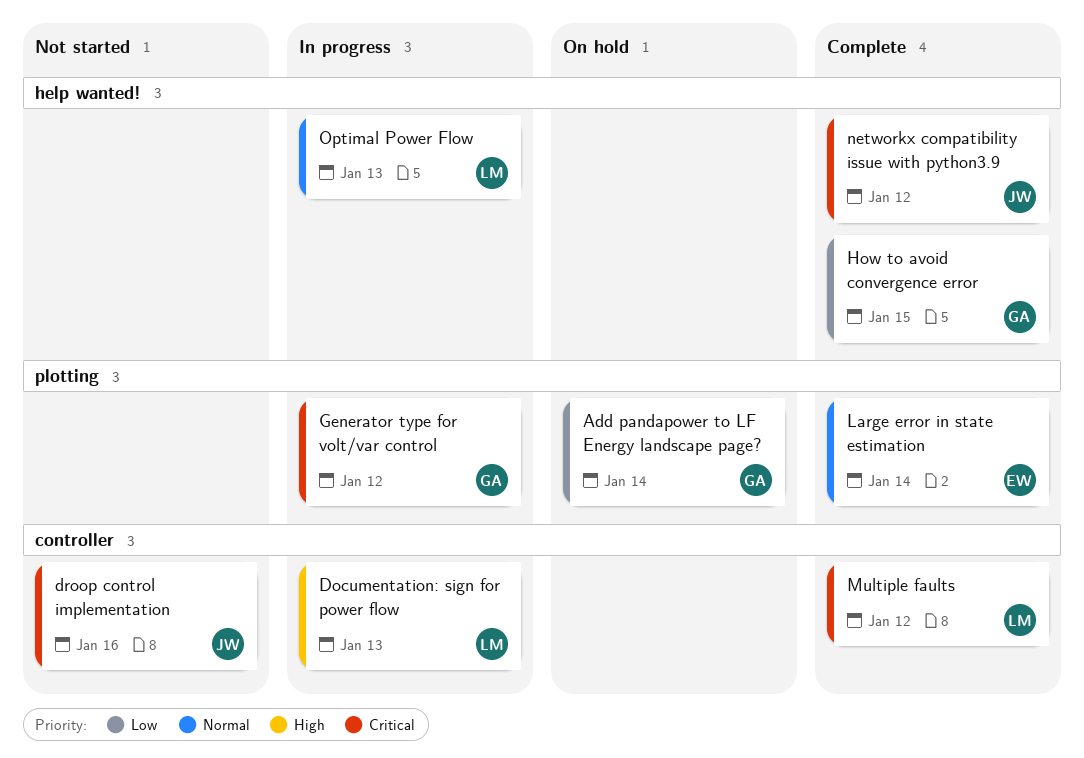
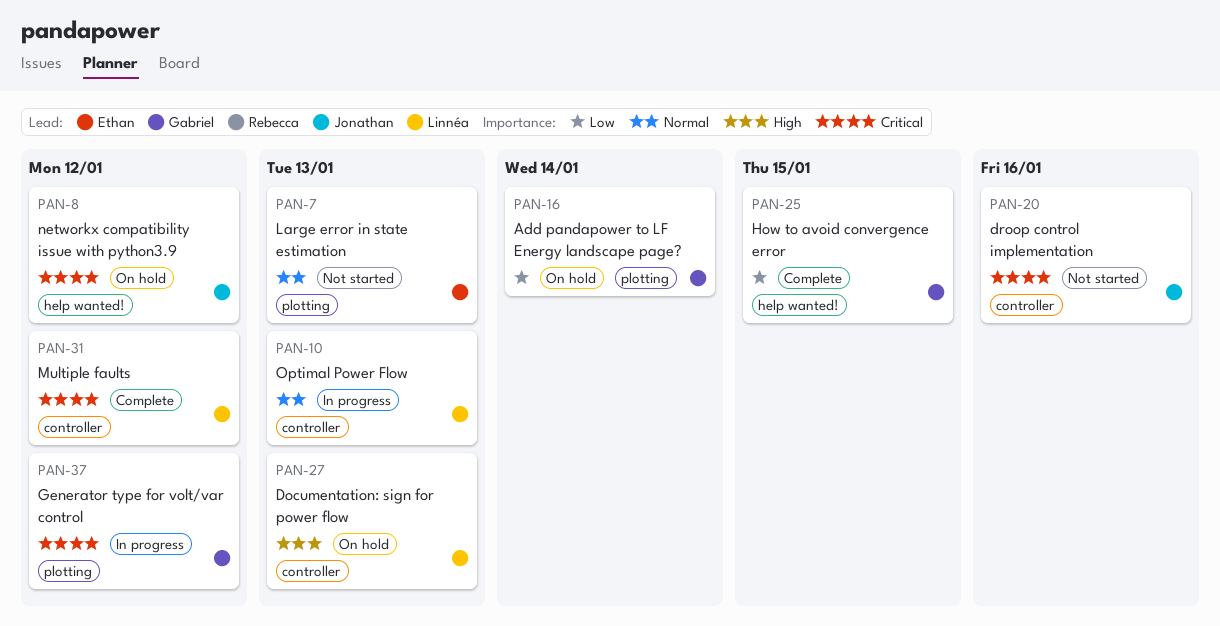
Documentation: sign for power flow, status: In progress -> On hold
Large error in state estimation, status: Complete -> Not started
Large error in state estimation, due: Jan 14 -> Jan 13
networkx compatibility issue with python3.9, status: Complete -> On hold
Optimal Power Flow, label: help wanted! -> controller

